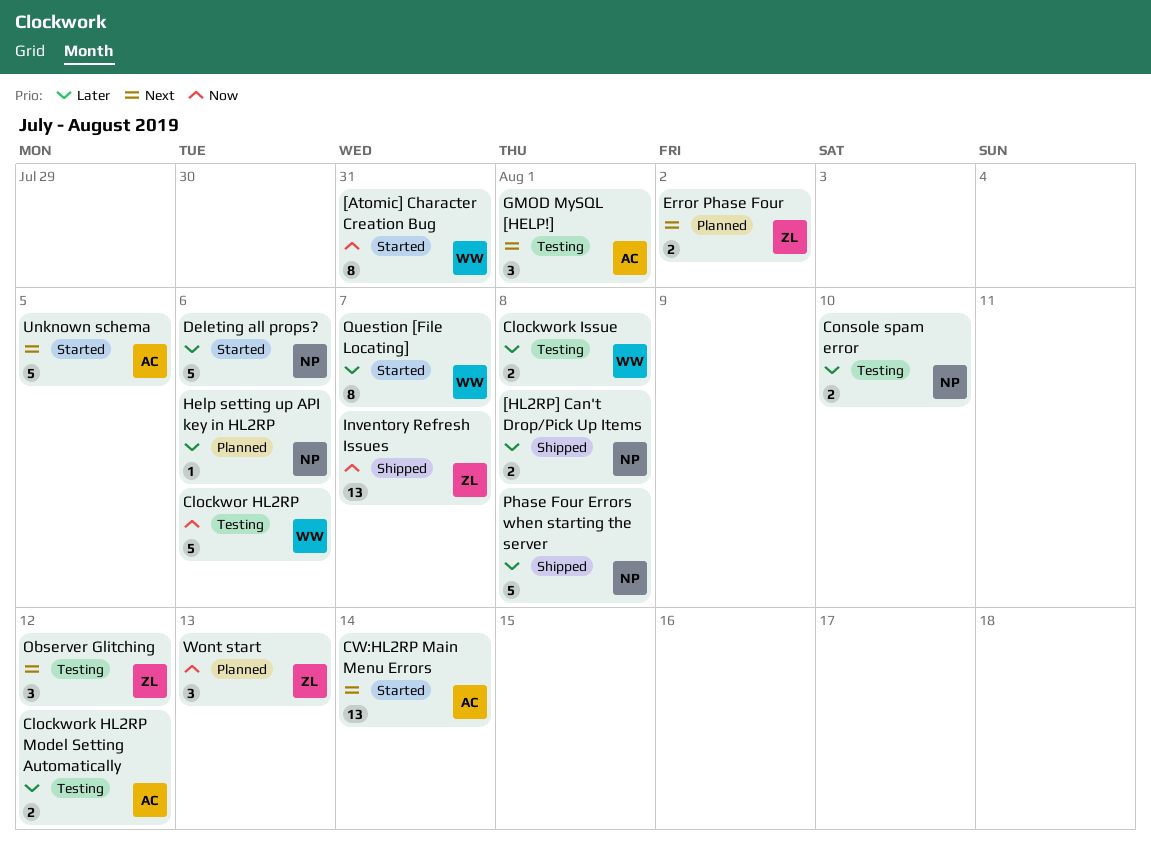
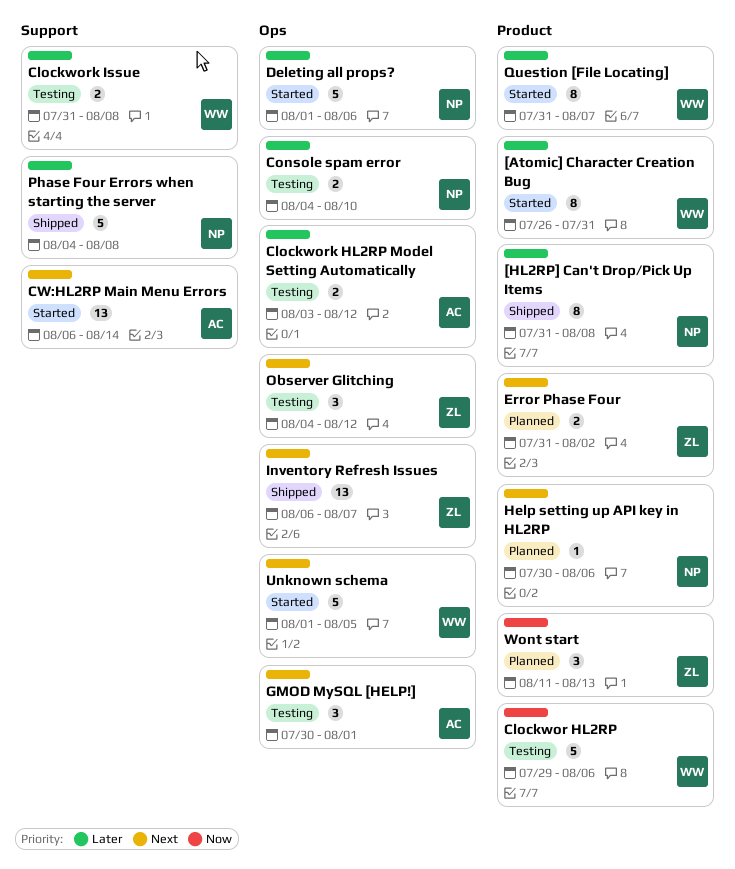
[Atomic] Character Creation Bug, priority: Now -> Later
[HL2RP] Can't Drop/Pick Up Items, estimate: 2 -> 8
Help setting up API key in HL2RP, priority: Later -> Next
Inventory Refresh Issues, priority: Now -> Next
Unknown schema, owner: AC -> WW

